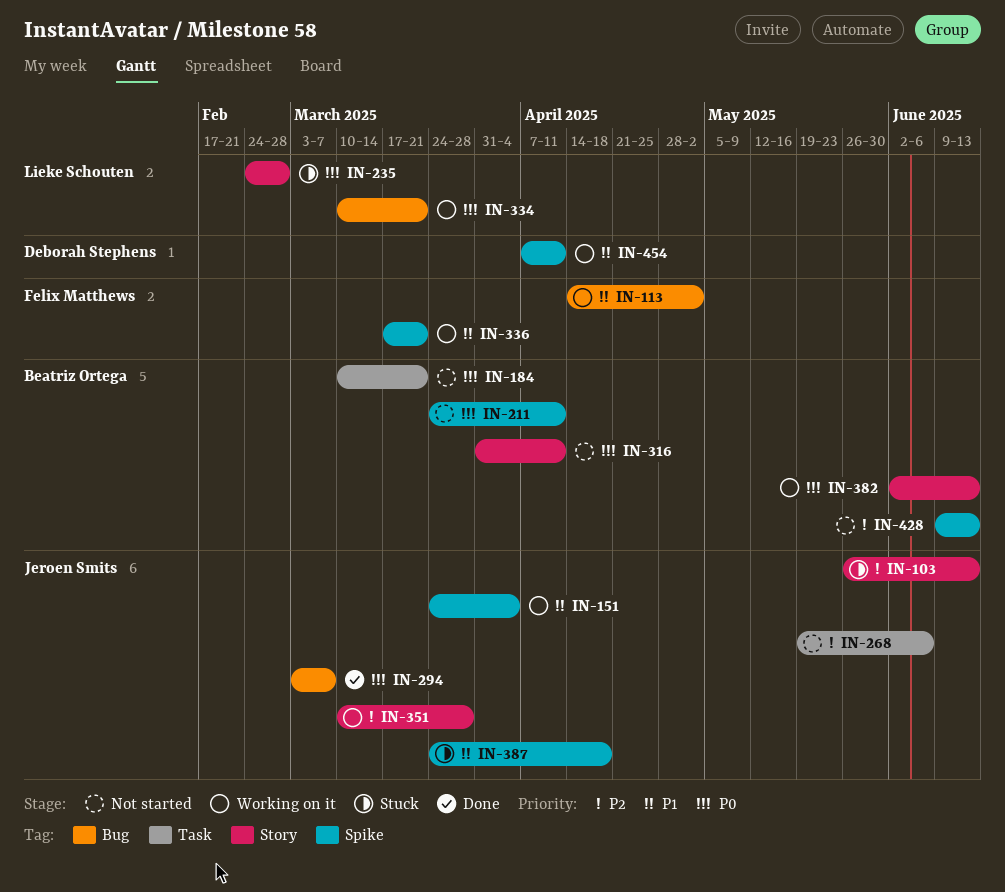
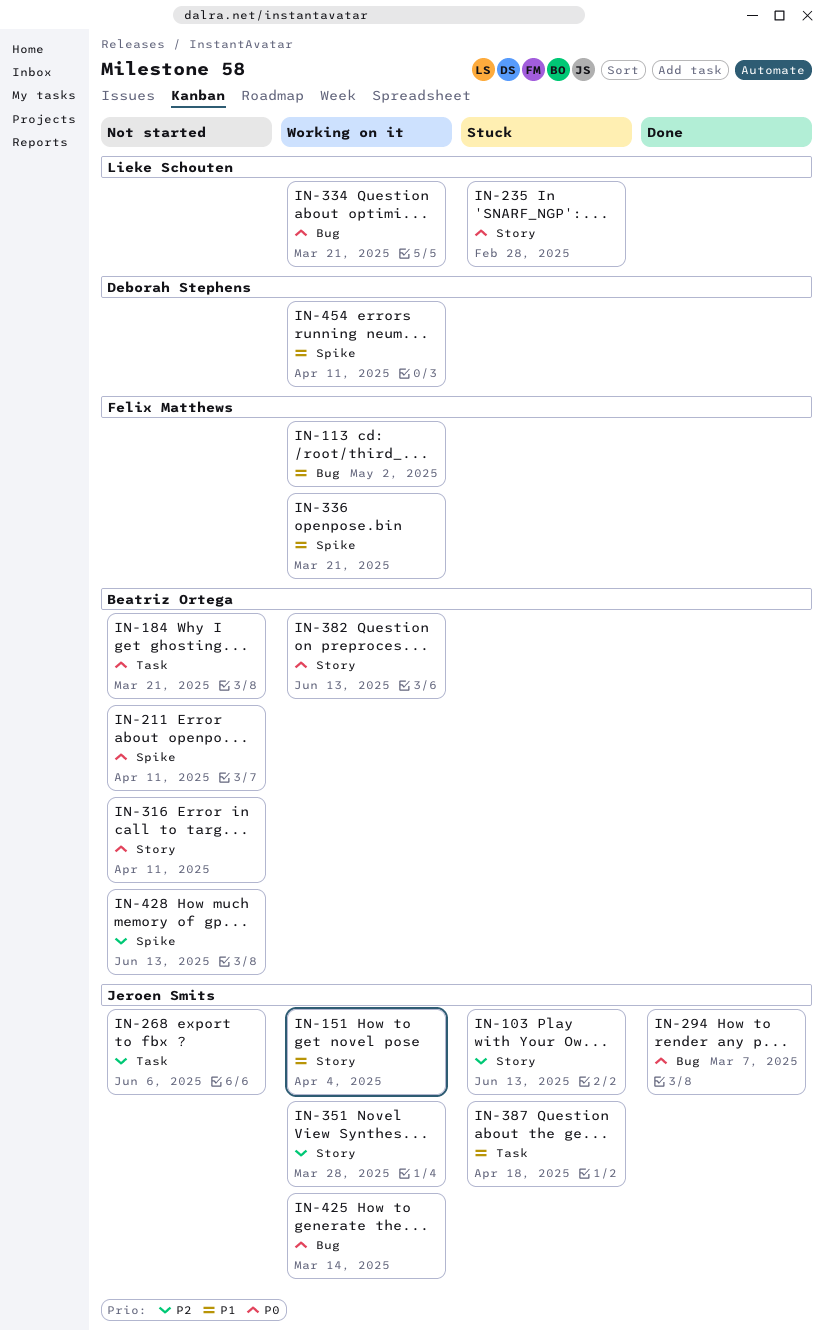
IN-151, label: Spike -> Story
IN-387, label: Spike -> Task
IN-425: none -> present

